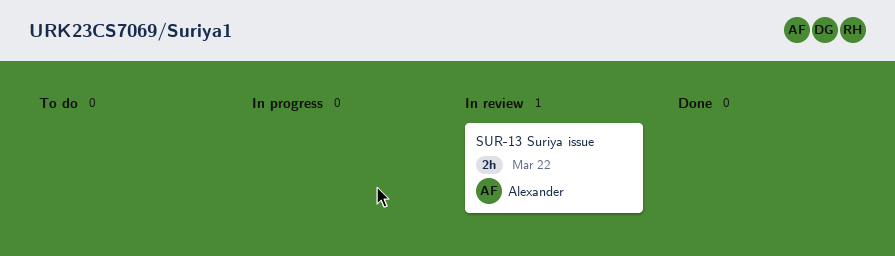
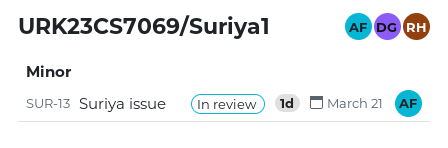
SUR-13, estimate: 2h -> 1d
SUR-13, due: Mar 22 -> Mar 21

